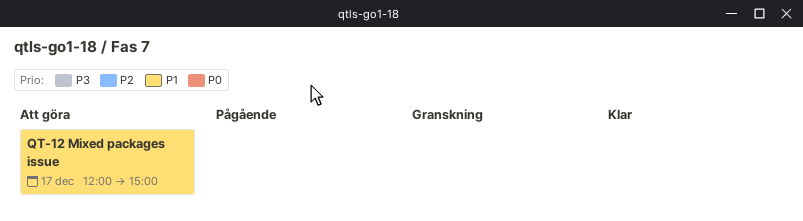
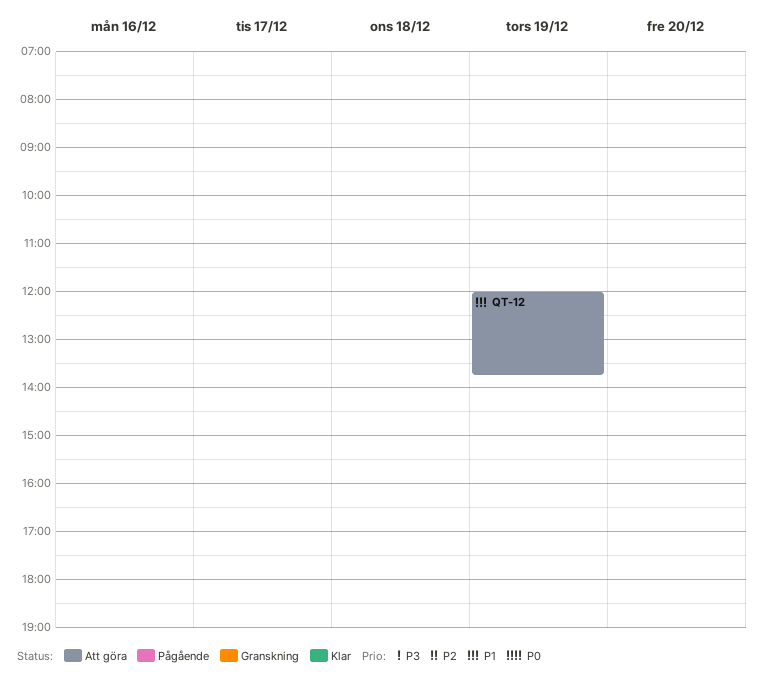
QT-12, day: Dec 17 -> Dec 19
QT-12, ends: 15:00 -> 13:45

